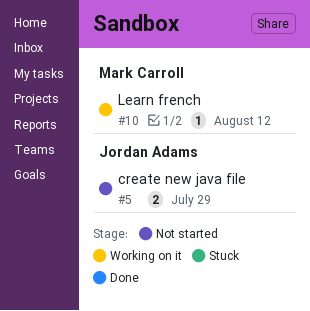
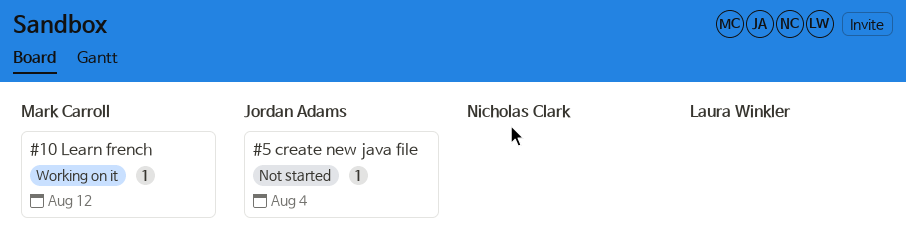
#5, estimate: 2 -> 1
#5, due: Jul 29 -> Aug 4

